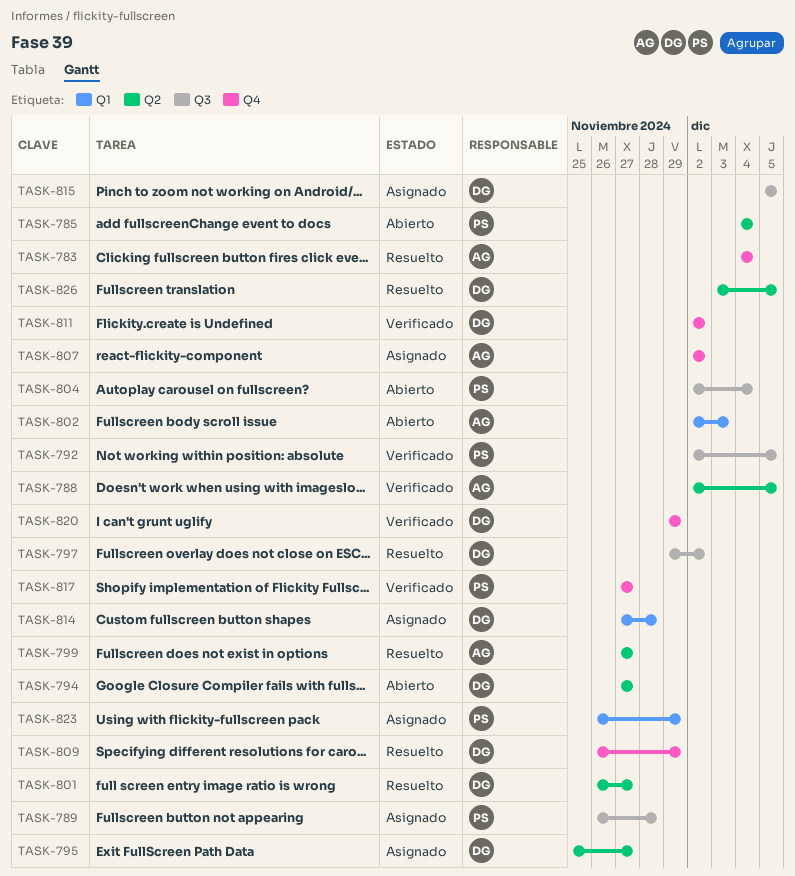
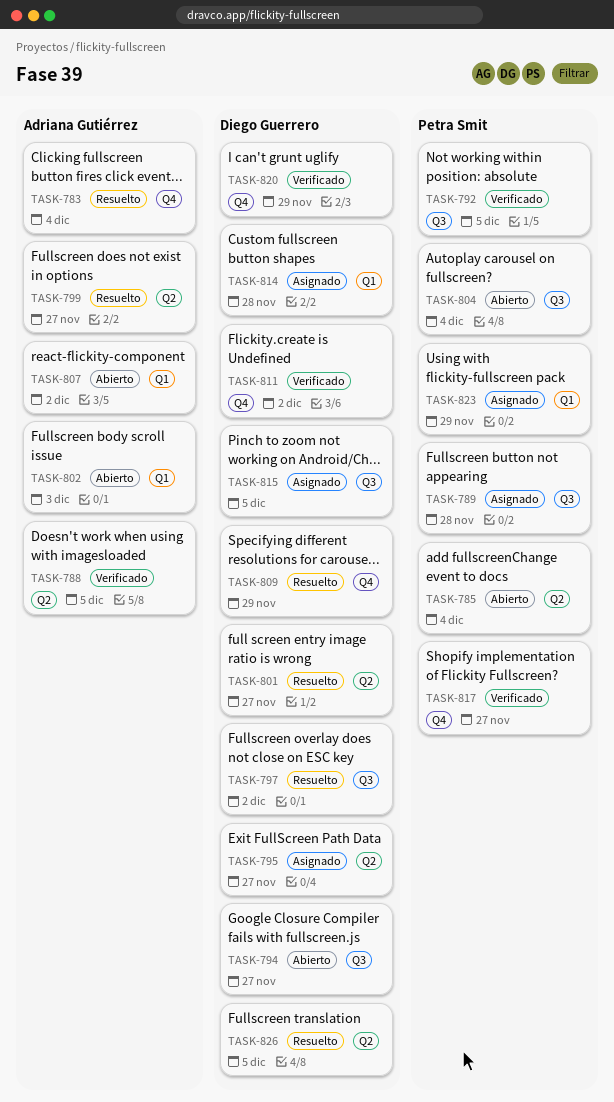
TASK-794, label: Q2 -> Q3
TASK-807, status: Asignado -> Abierto
TASK-807, label: Q4 -> Q1

